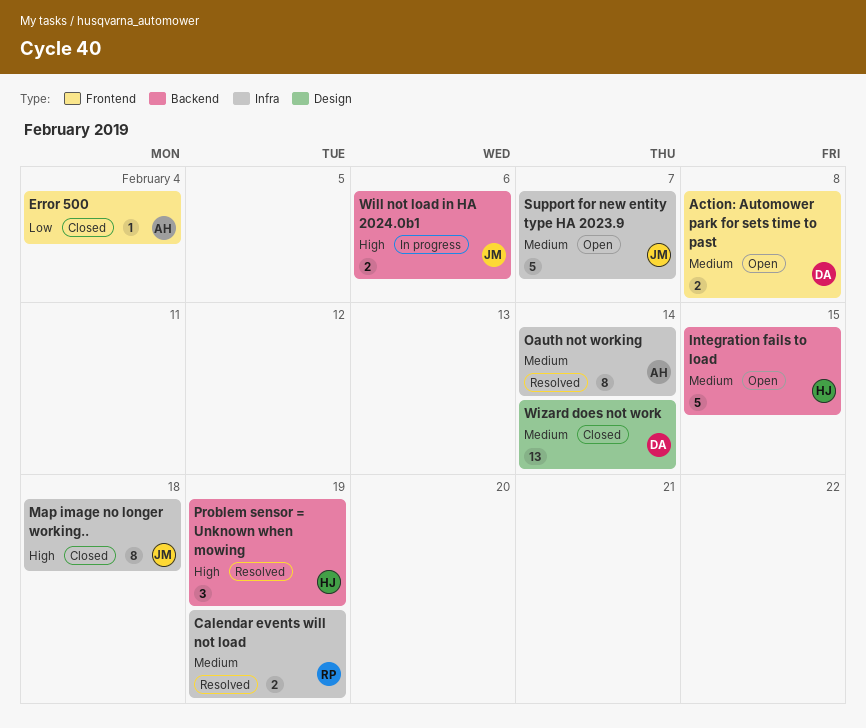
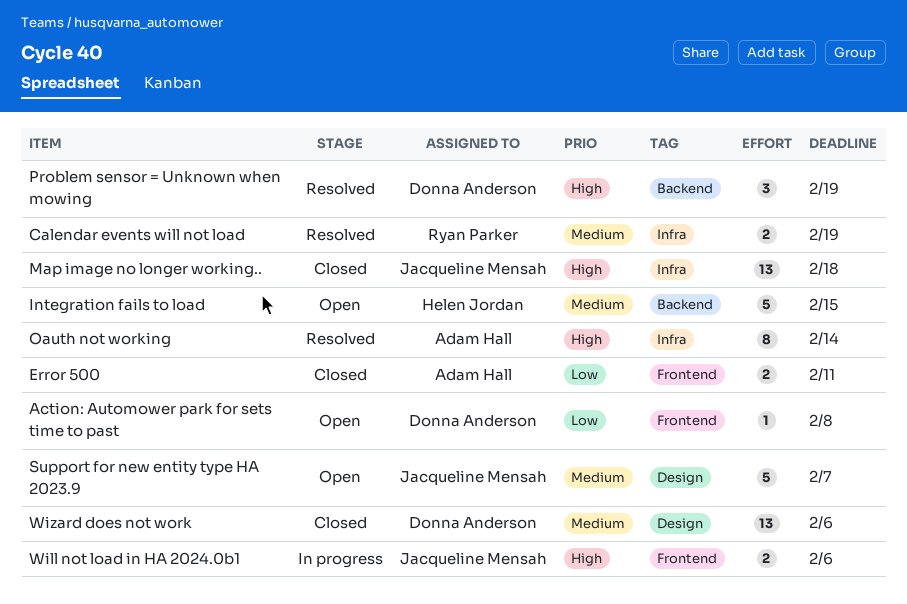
Action: Automower park for sets time to past, priority: Medium -> Low
Action: Automower park for sets time to past, estimate: 2 -> 1
Error 500, estimate: 1 -> 2
Error 500, due: Feb 4 -> Feb 11
Map image no longer working.., estimate: 8 -> 13
Oauth not working, priority: Medium -> High
Problem sensor = Unknown when mowing, owner: Helen Jordan -> Donna Anderson
Support for new entity type HA 2023.9, label: Infra -> Design
Will not load in HA 2024.0b1, label: Backend -> Frontend
Wizard does not work, due: Feb 14 -> Feb 6

